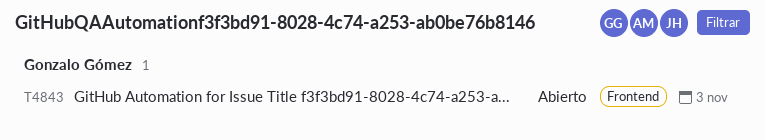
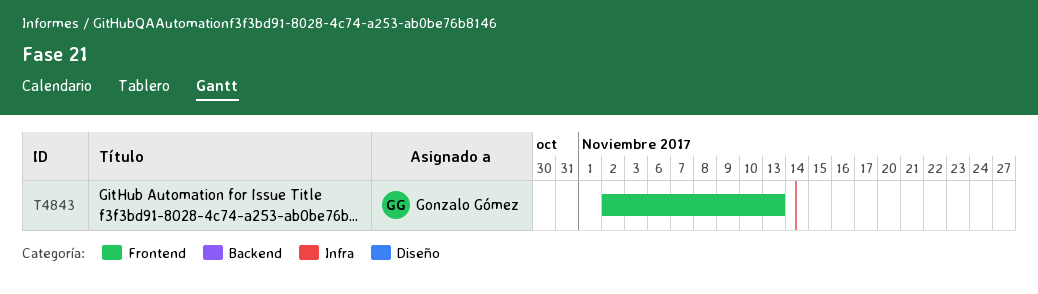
T4843, due: Nov 3 -> Nov 13

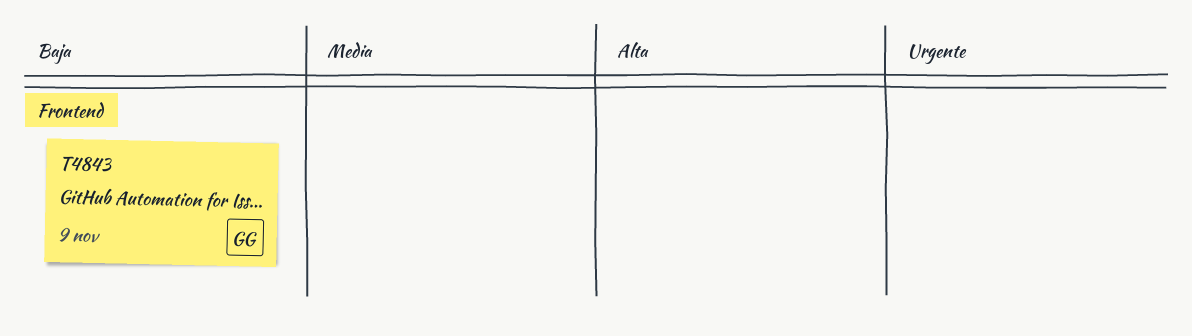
T4843, due: Nov 13 -> Nov 9

